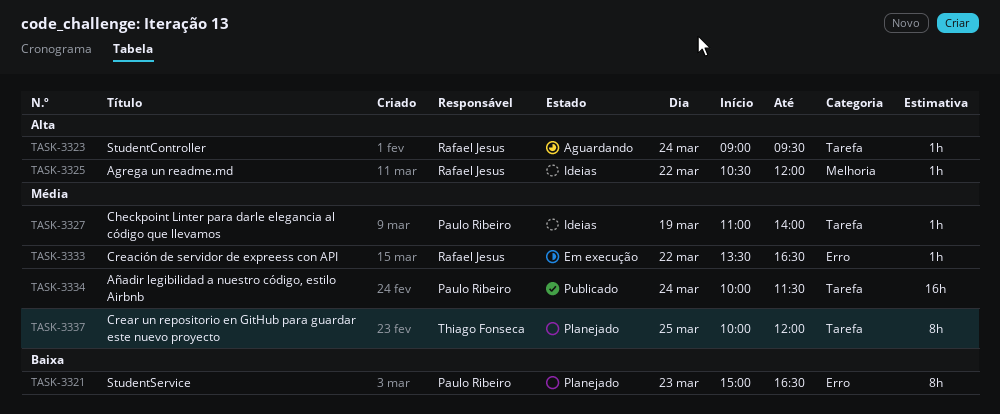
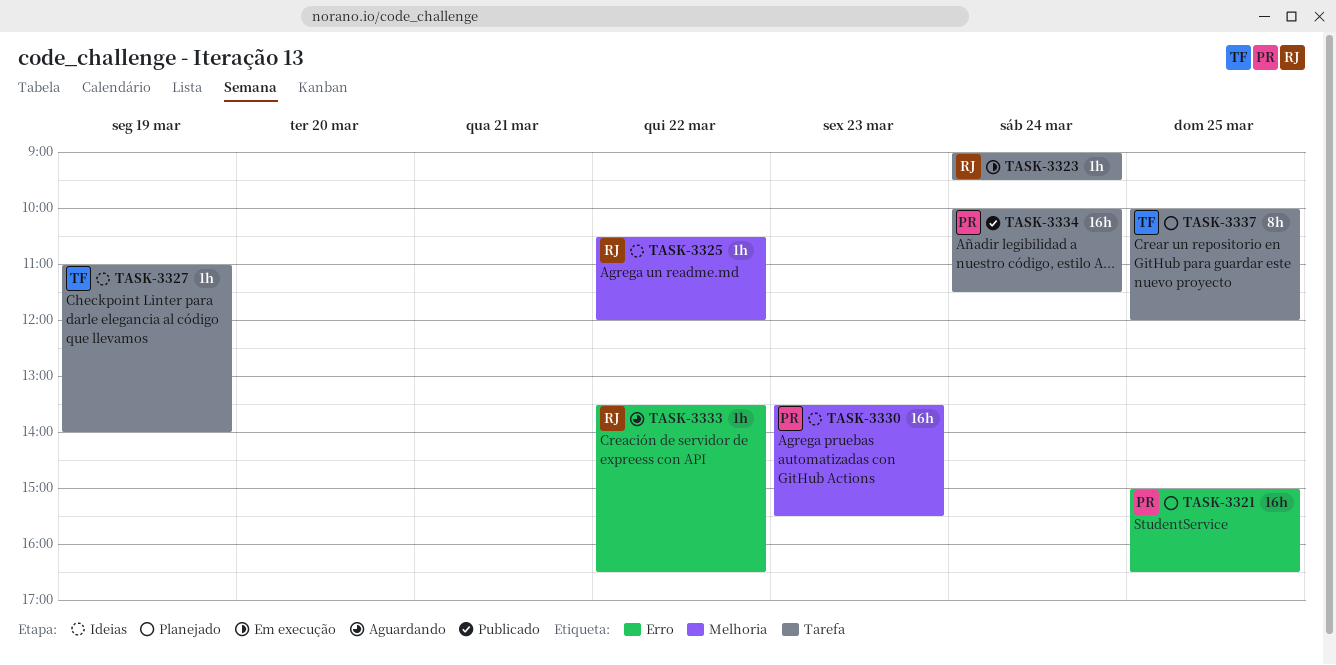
TASK-3321, estimate: 8h -> 16h
TASK-3321, day: Mar 23 -> Mar 25
TASK-3323, status: Aguardando -> Em execução
TASK-3327, owner: Paulo Ribeiro -> Thiago Fonseca
TASK-3330: none -> present
TASK-3333, status: Em execução -> Aguardando

